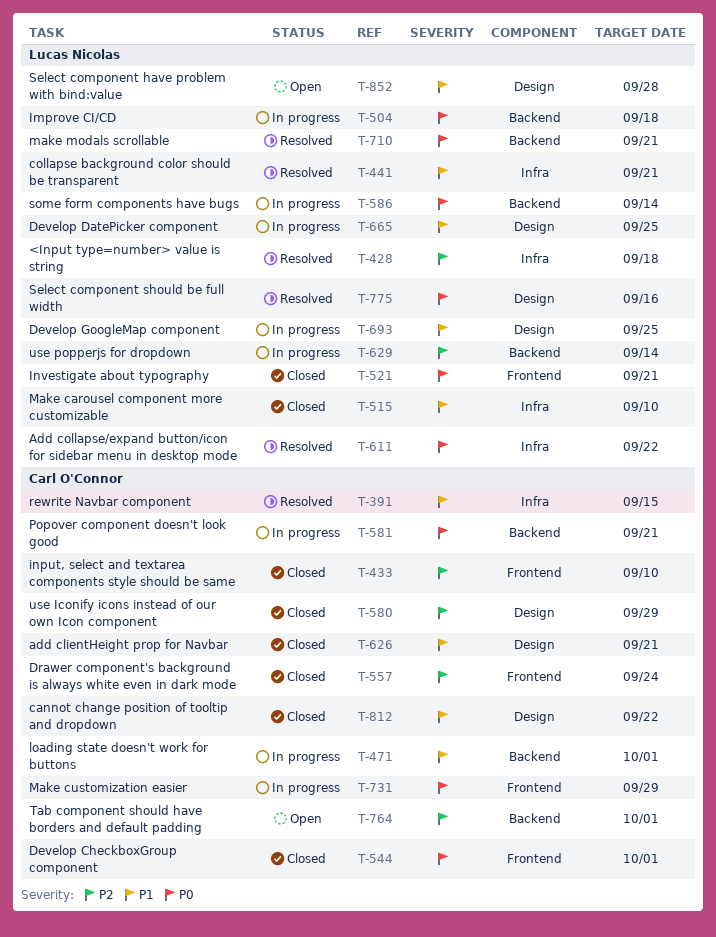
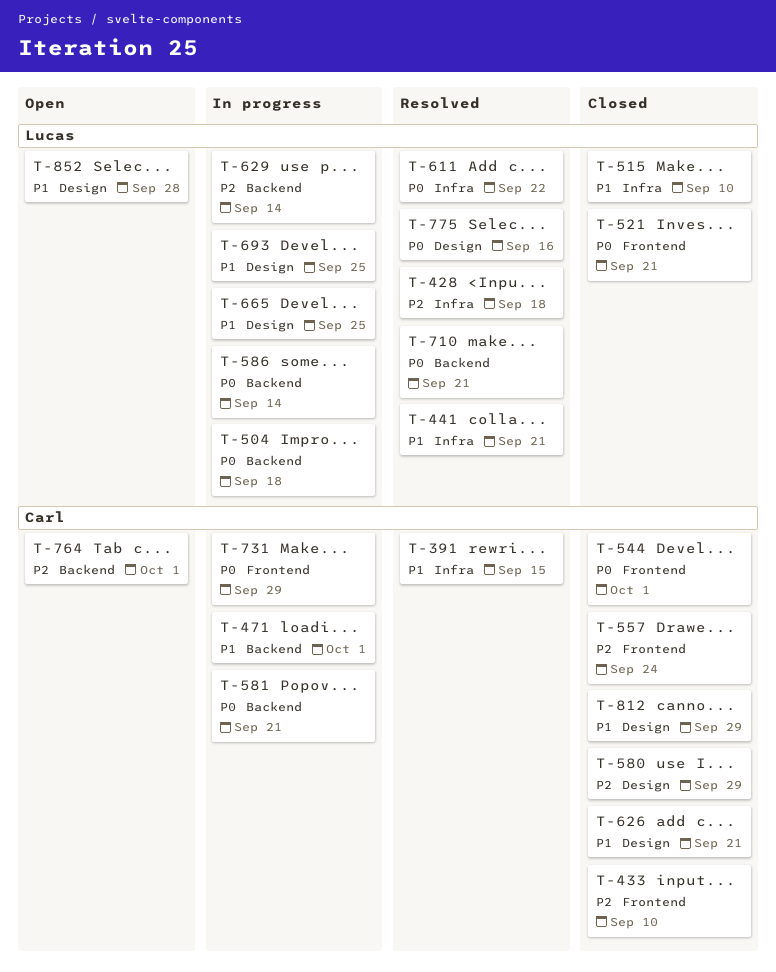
T-812, due: Sep 22 -> Sep 29

